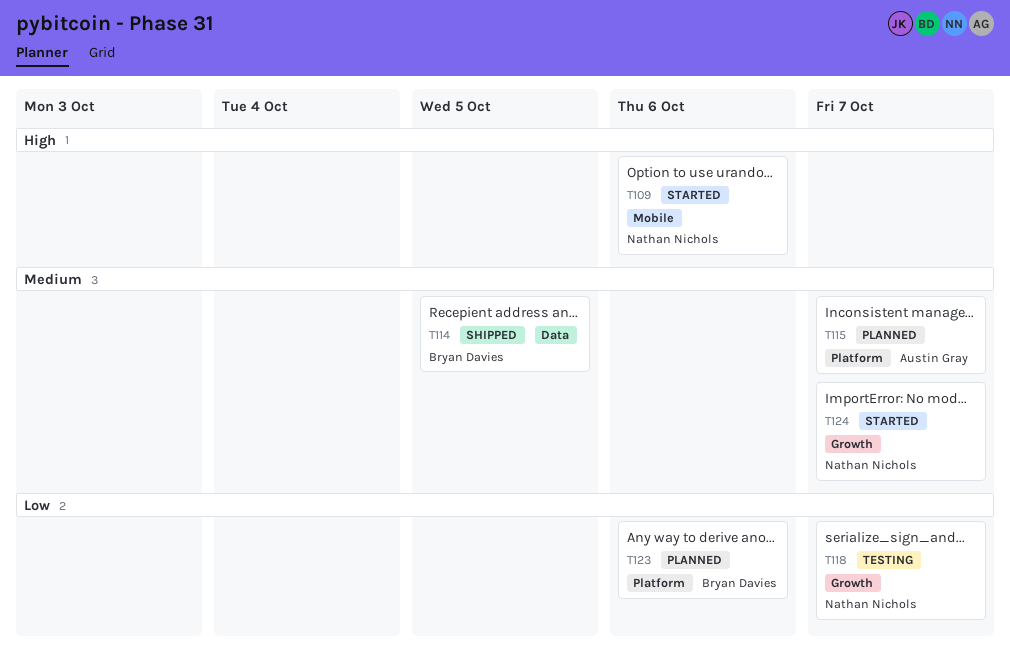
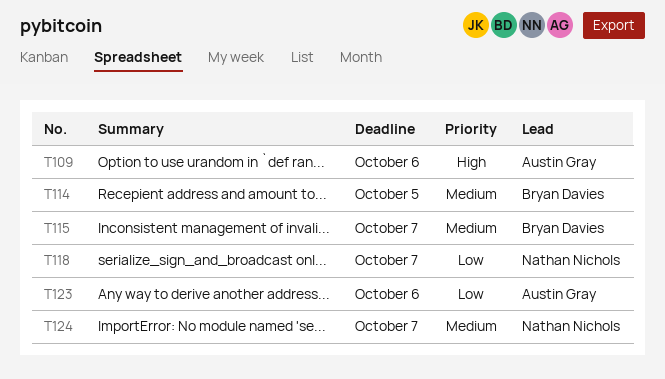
T109, owner: Nathan Nichols -> Austin Gray
T115, owner: Austin Gray -> Bryan Davies
T123, owner: Bryan Davies -> Austin Gray

